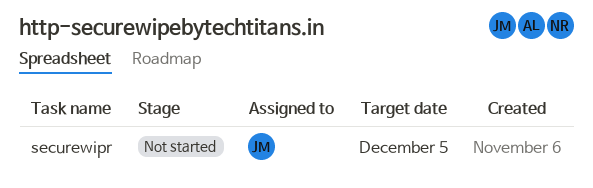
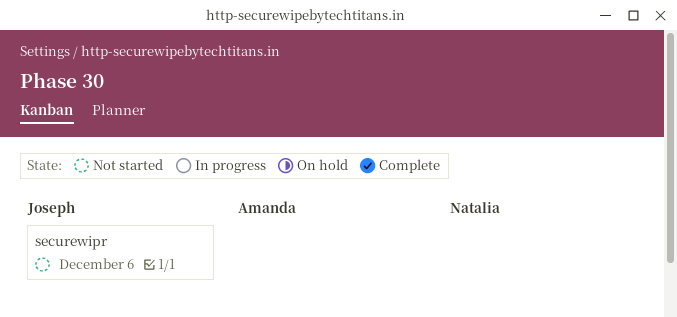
securewipr, due: Dec 5 -> Dec 6

